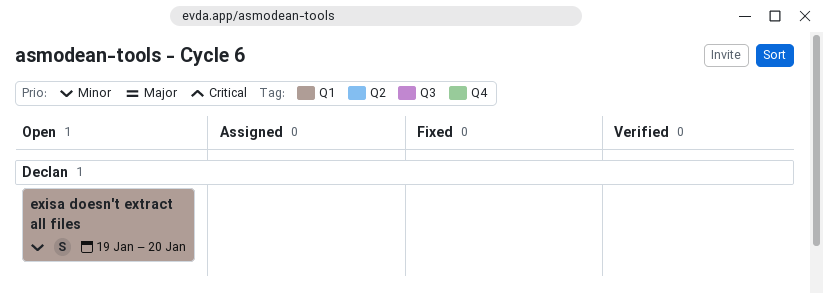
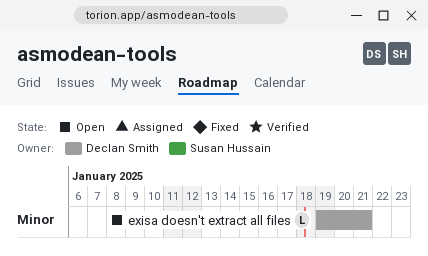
exisa doesn't extract all files, estimate: S -> L
exisa doesn't extract all files, due: Jan 20 -> Jan 21

